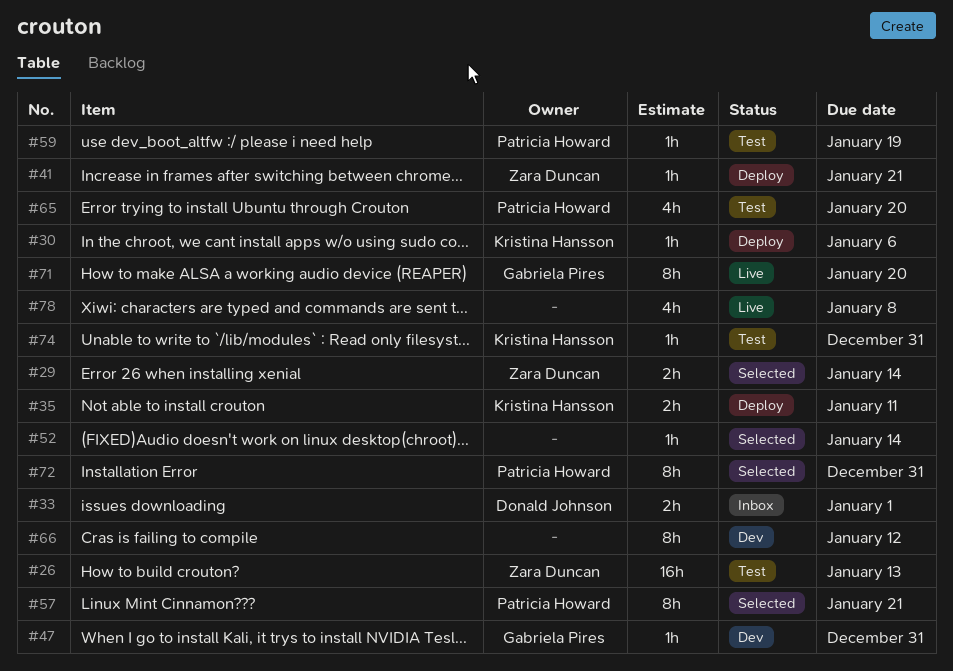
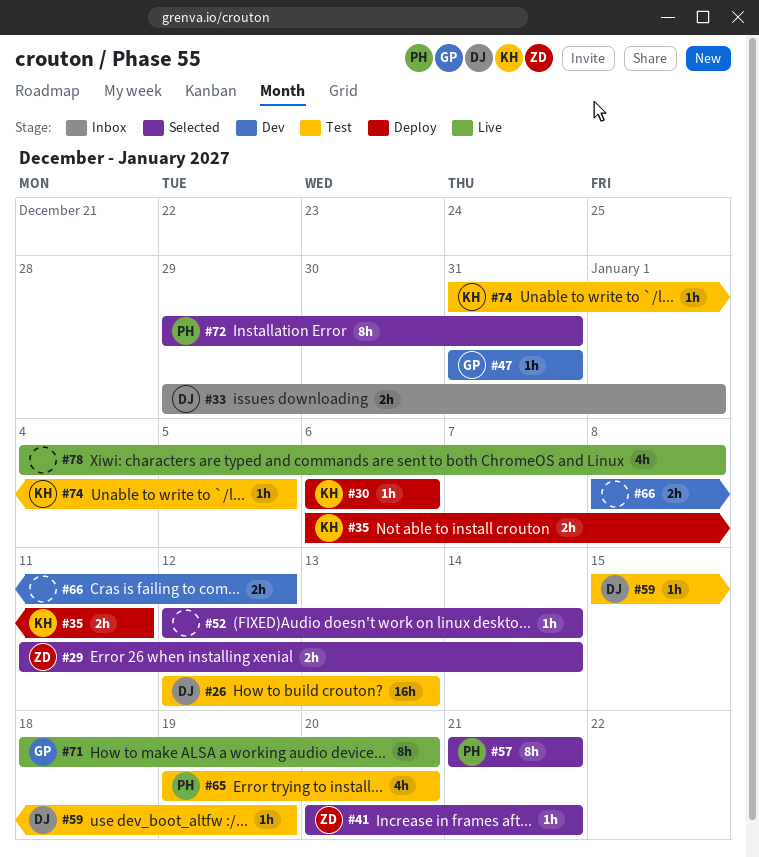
#26, owner: Zara Duncan -> Donald Johnson
#41, status: Deploy -> Selected
#59, owner: Patricia Howard -> Donald Johnson
#66, estimate: 8h -> 2h
#74, due: Dec 31 -> Jan 5

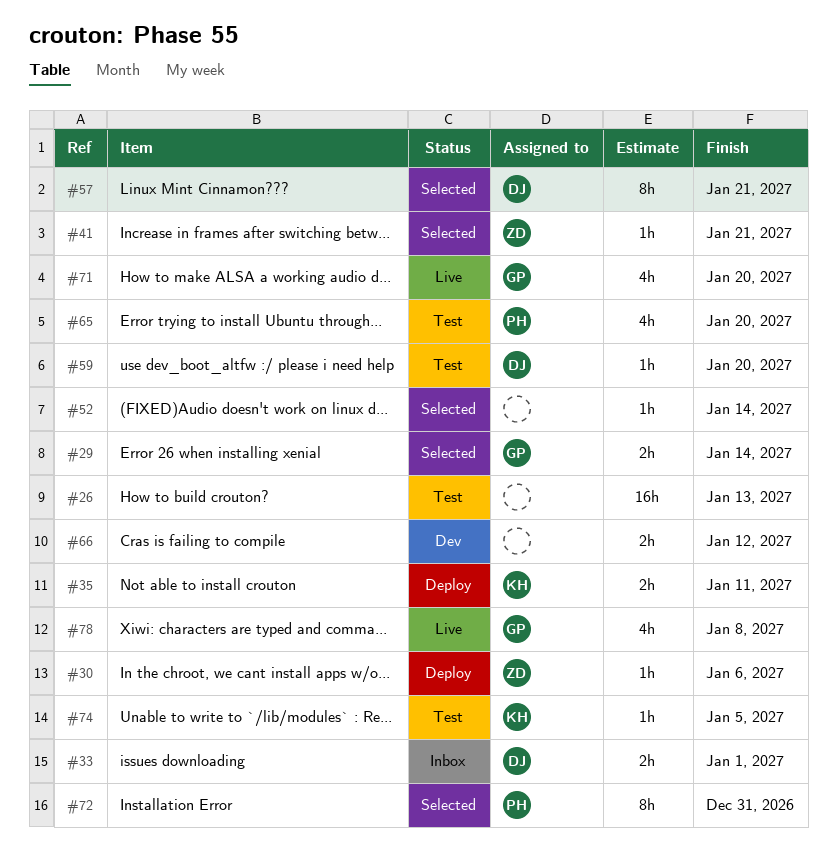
#26, owner: DJ -> none
#29, owner: ZD -> GP
#30, owner: KH -> ZD
#47: present -> none
#57, owner: PH -> DJ
#59, due: Jan 19 -> Jan 20
#71, estimate: 8h -> 4h
#78, owner: none -> GP

